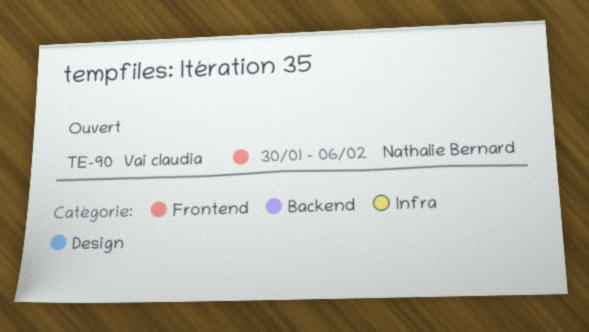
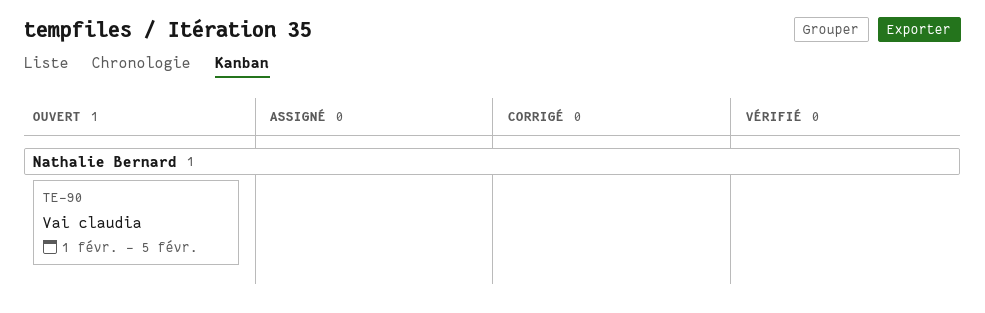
TE-90, start: Jan 30 -> Feb 1
TE-90, due: Feb 6 -> Feb 5

